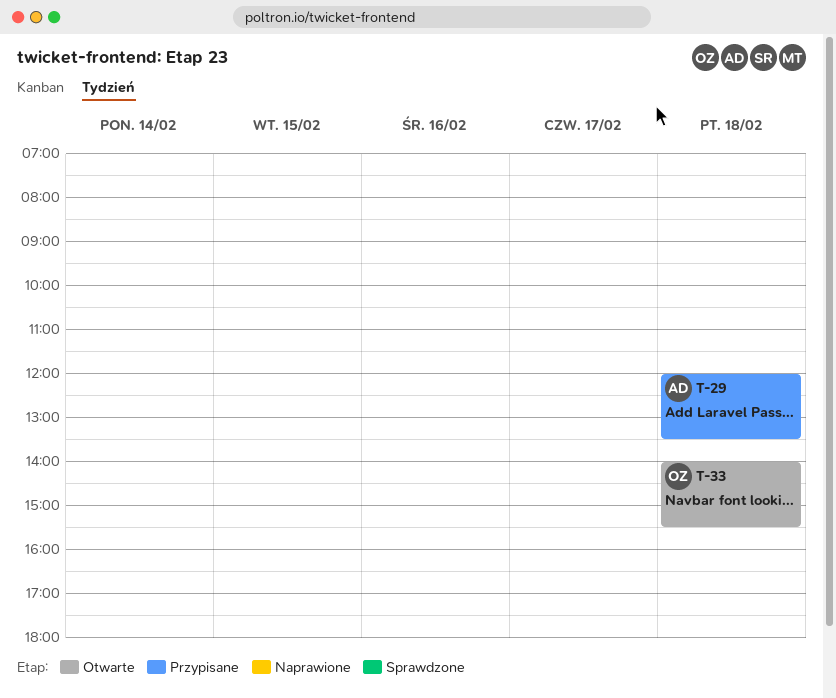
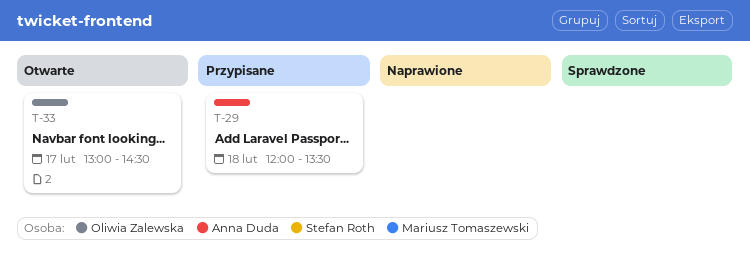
T-33, day: Feb 18 -> Feb 17
T-33, begins: 14:00 -> 13:00
T-33, ends: 15:30 -> 14:30

